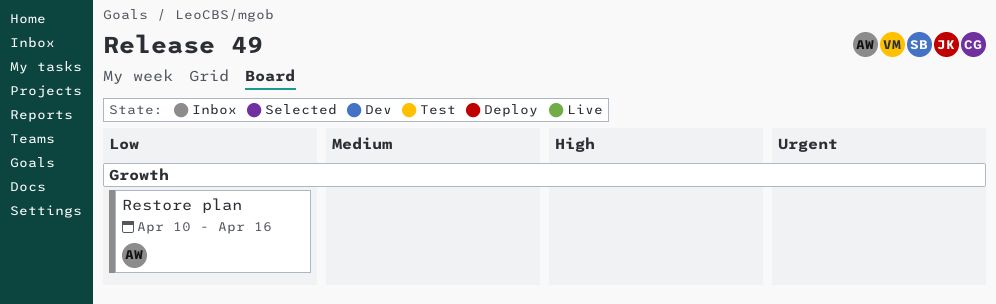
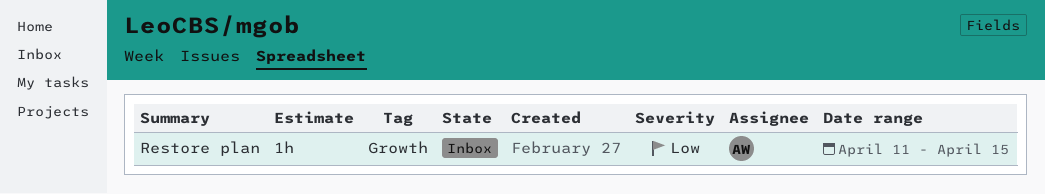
Restore plan, start: Apr 10 -> Apr 11
Restore plan, due: Apr 16 -> Apr 15

